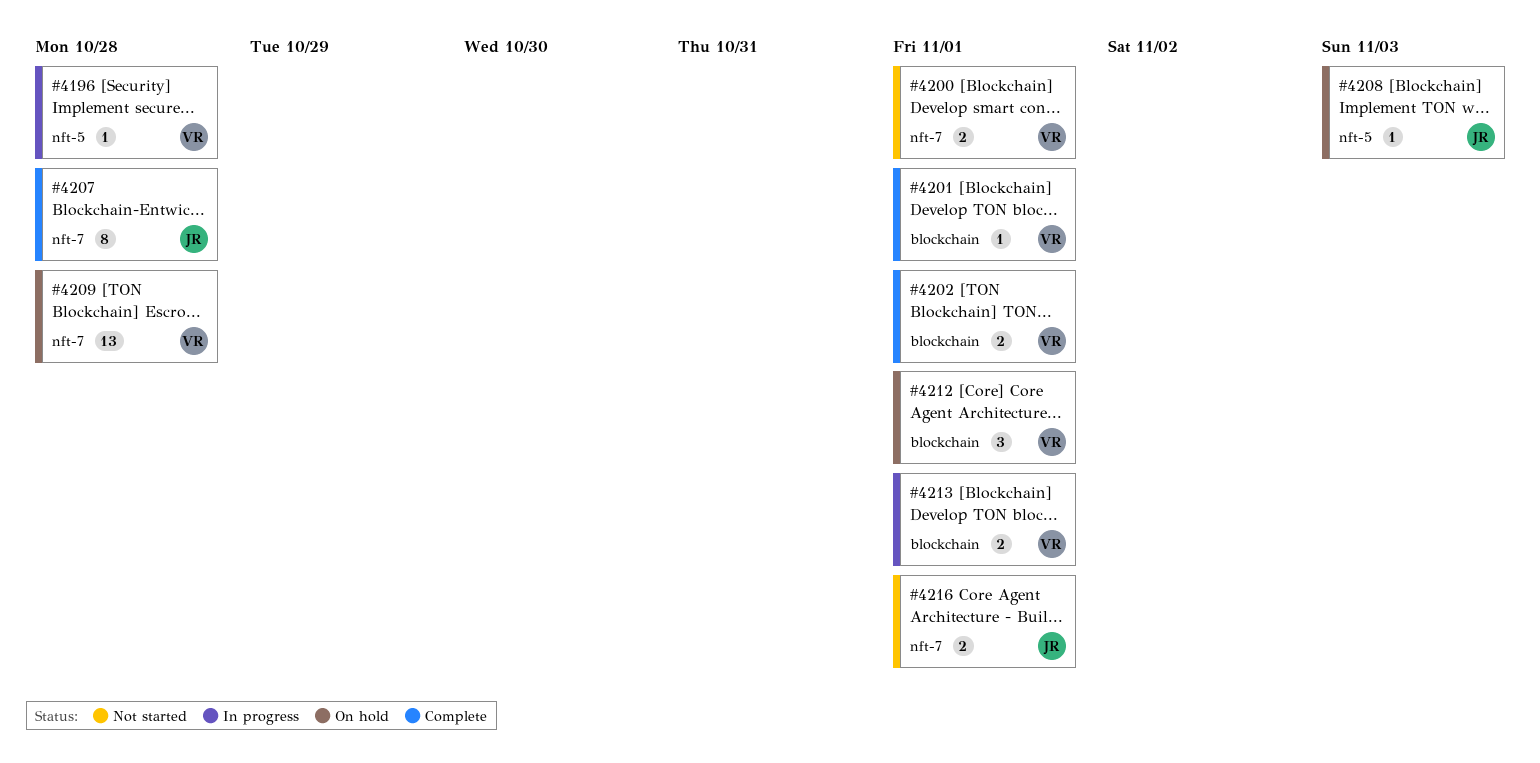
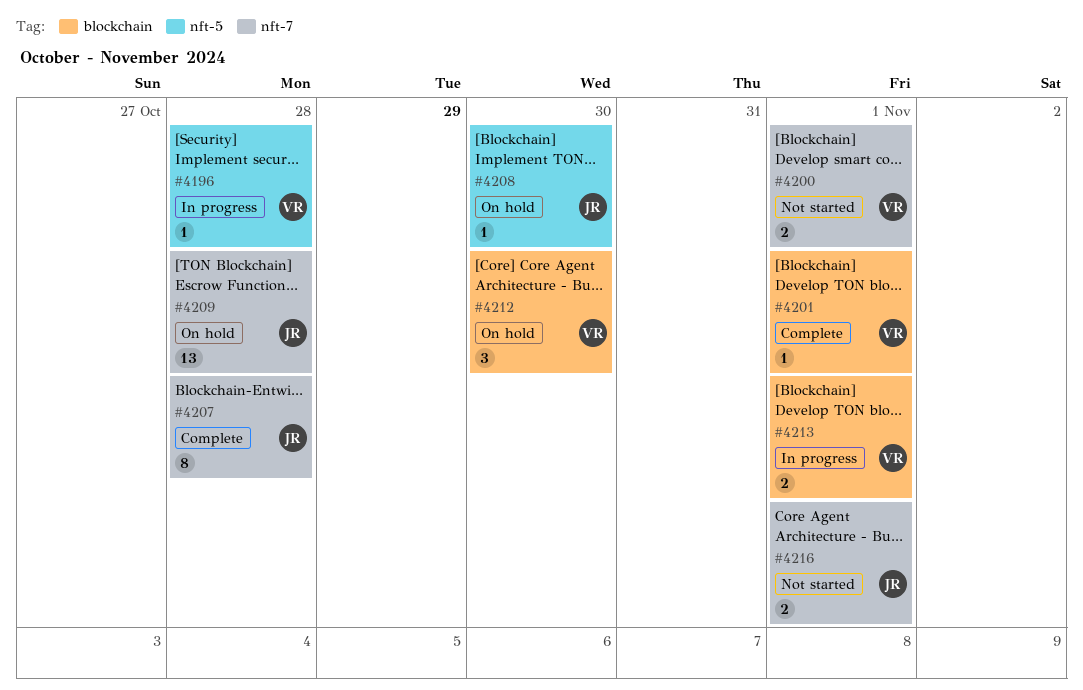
#4202: present -> none
#4208, due: Nov 3 -> Oct 30
#4209, owner: VR -> JR
#4212, due: Nov 1 -> Oct 30

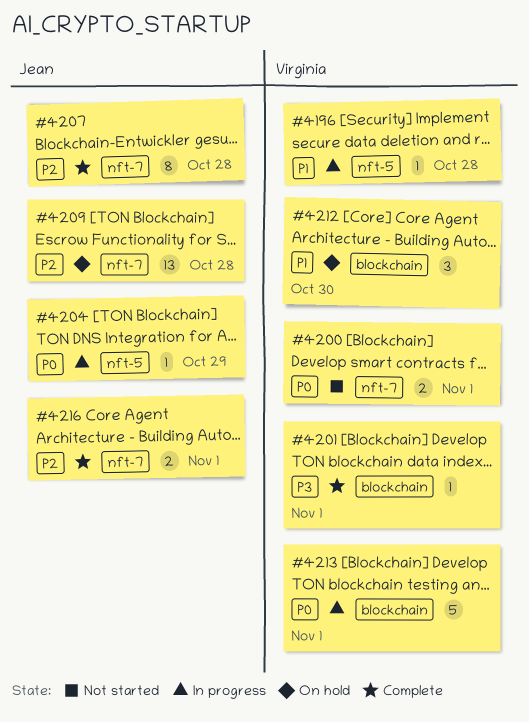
#4204: none -> present
#4208: present -> none
#4213, estimate: 2 -> 5
#4216, status: Not started -> Complete

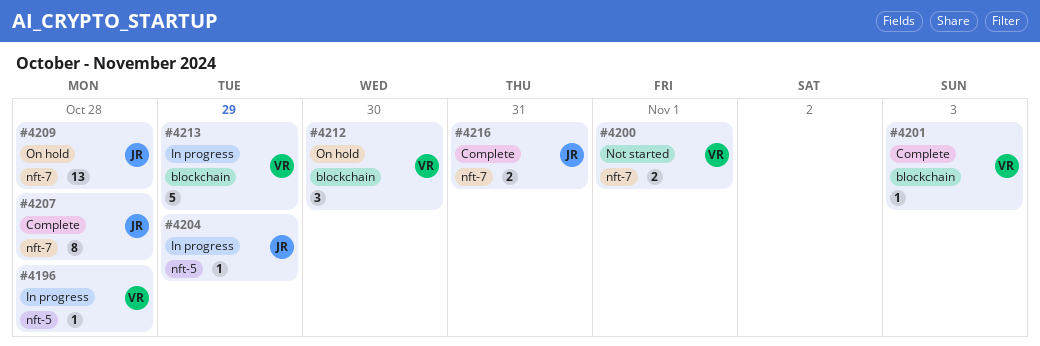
#4201, due: Nov 1 -> Nov 3
#4213, due: Nov 1 -> Oct 29
#4216, due: Nov 1 -> Oct 31

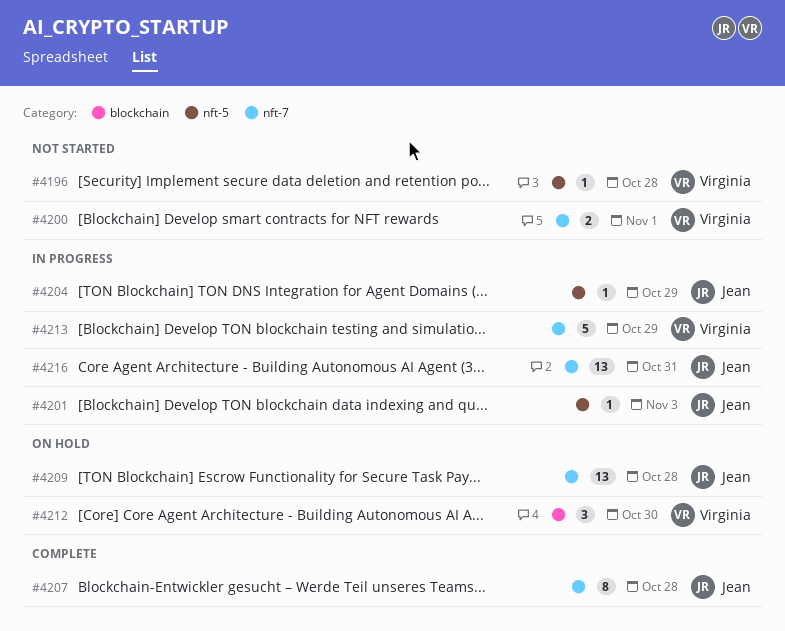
#4196, status: In progress -> Not started
#4201, status: Complete -> In progress
#4201, owner: Virginia -> Jean
#4201, label: blockchain -> nft-5
#4213, label: blockchain -> nft-7
#4216, status: Complete -> In progress
#4216, estimate: 2 -> 13

